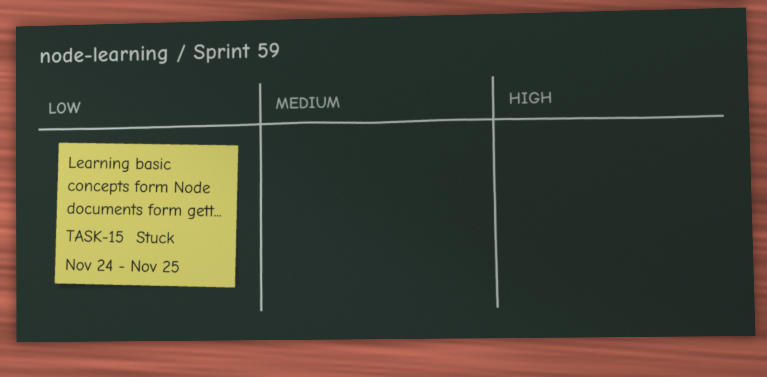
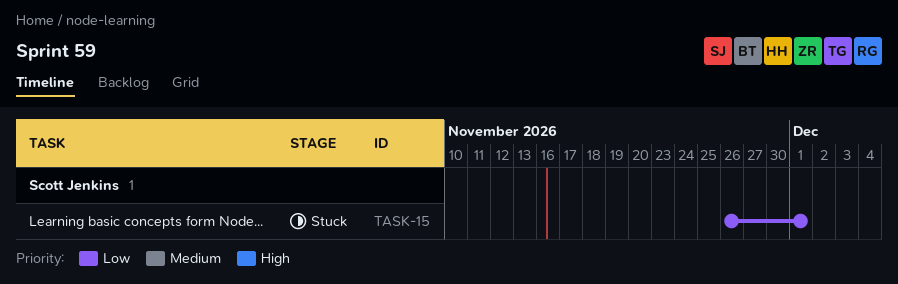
TASK-15, start: Nov 24 -> Nov 26
TASK-15, due: Nov 25 -> Dec 1

